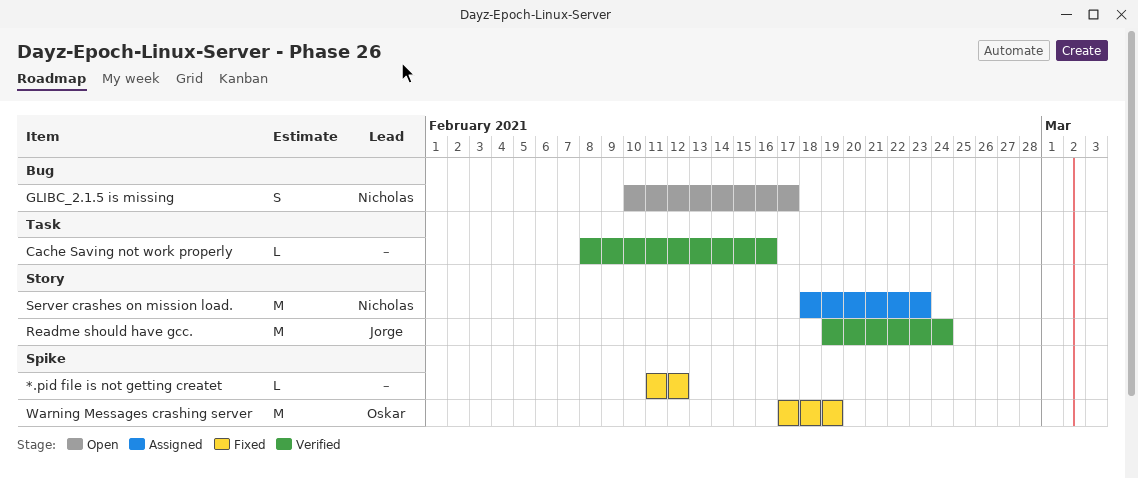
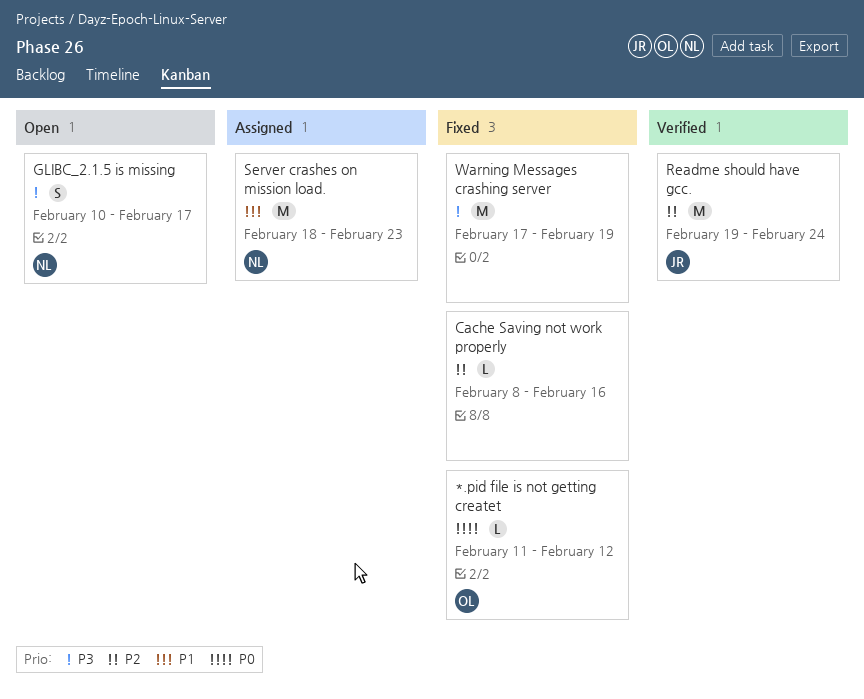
*.pid file is not getting createt, owner: none -> Oskar
Cache Saving not work properly, status: Verified -> Fixed
Warning Messages crashing server, owner: Oskar -> none

